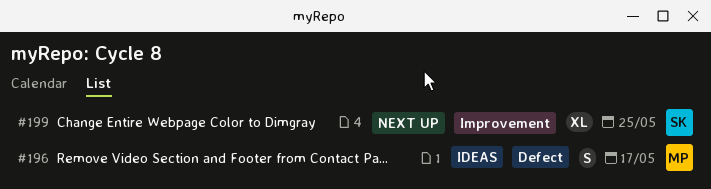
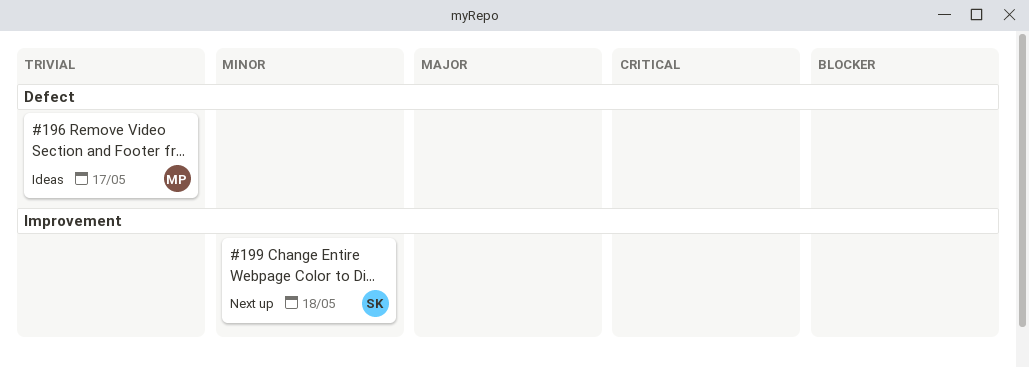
#199, due: May 25 -> May 18

